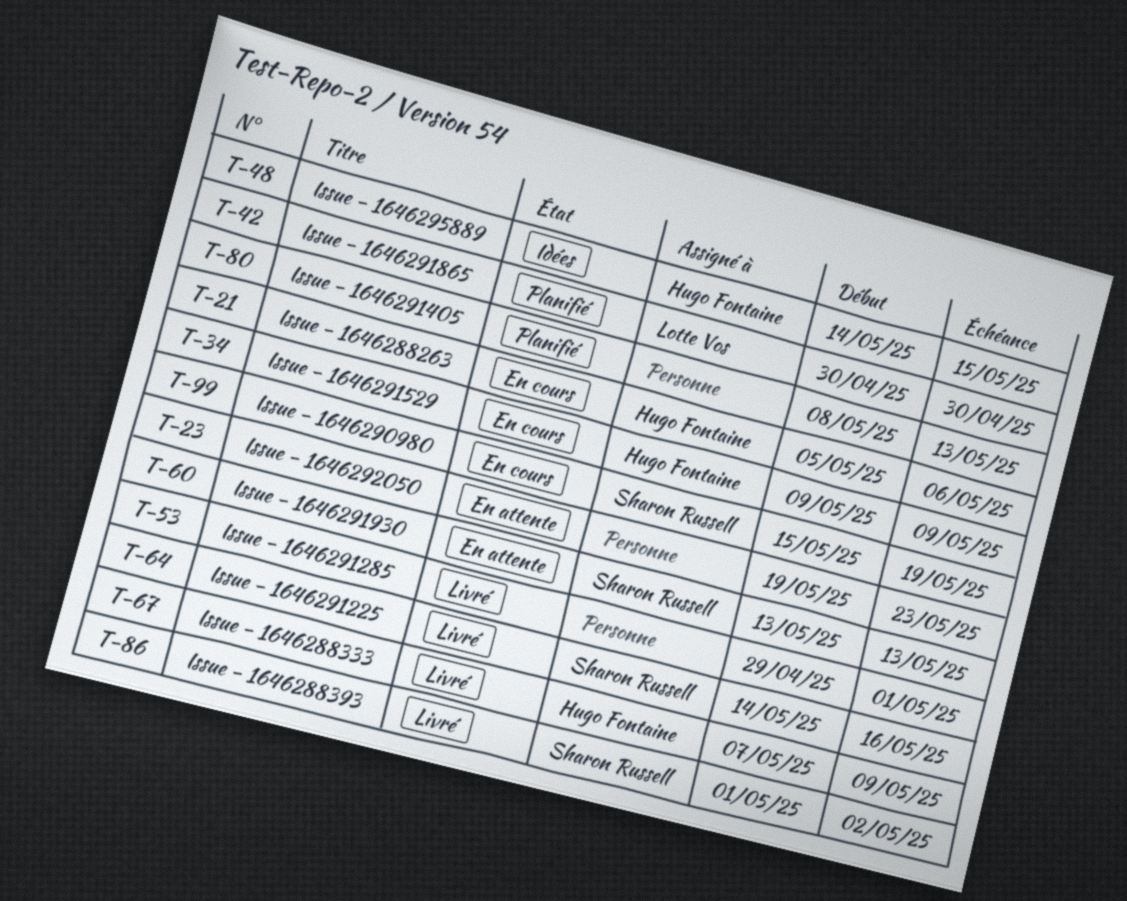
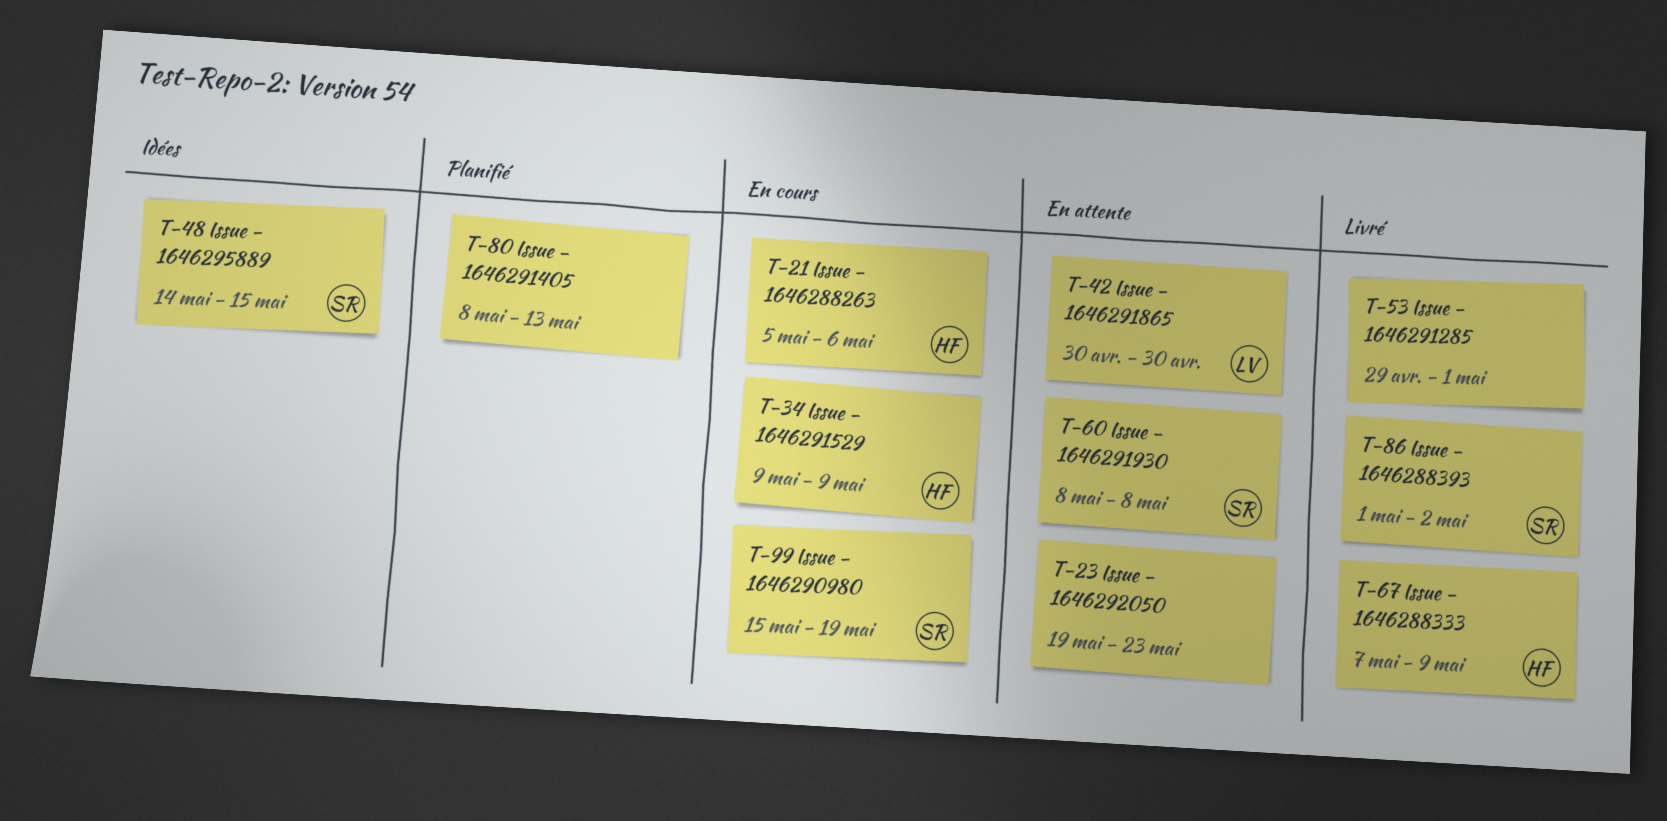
T-42, status: Planifié -> En attente
T-48, owner: Hugo Fontaine -> Sharon Russell
T-60, start: May 13 -> May 8
T-60, due: May 13 -> May 8
T-64: present -> none

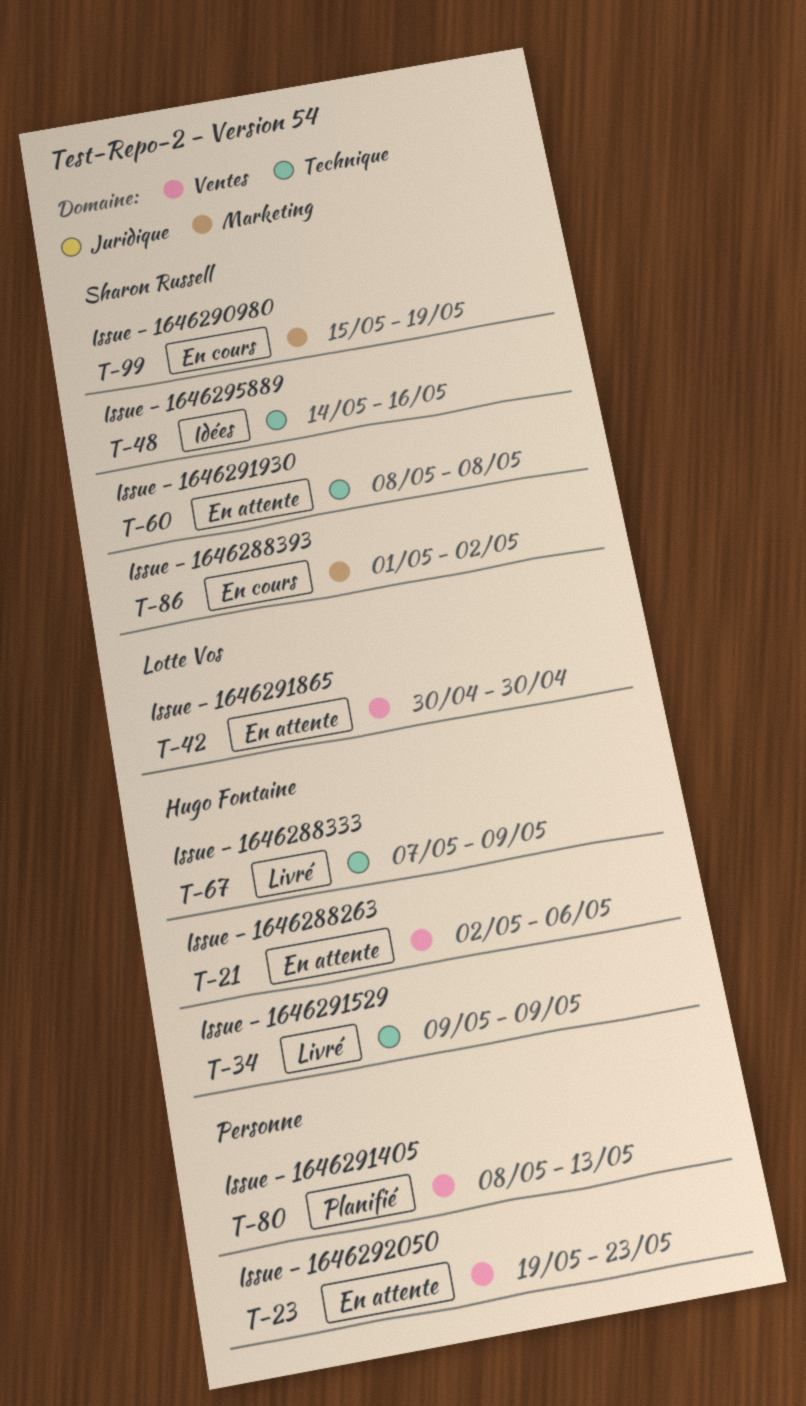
T-21, status: En cours -> En attente
T-21, start: May 5 -> May 2
T-34, status: En cours -> Livré
T-48, due: May 15 -> May 16
T-53: present -> none
T-86, status: Livré -> En cours

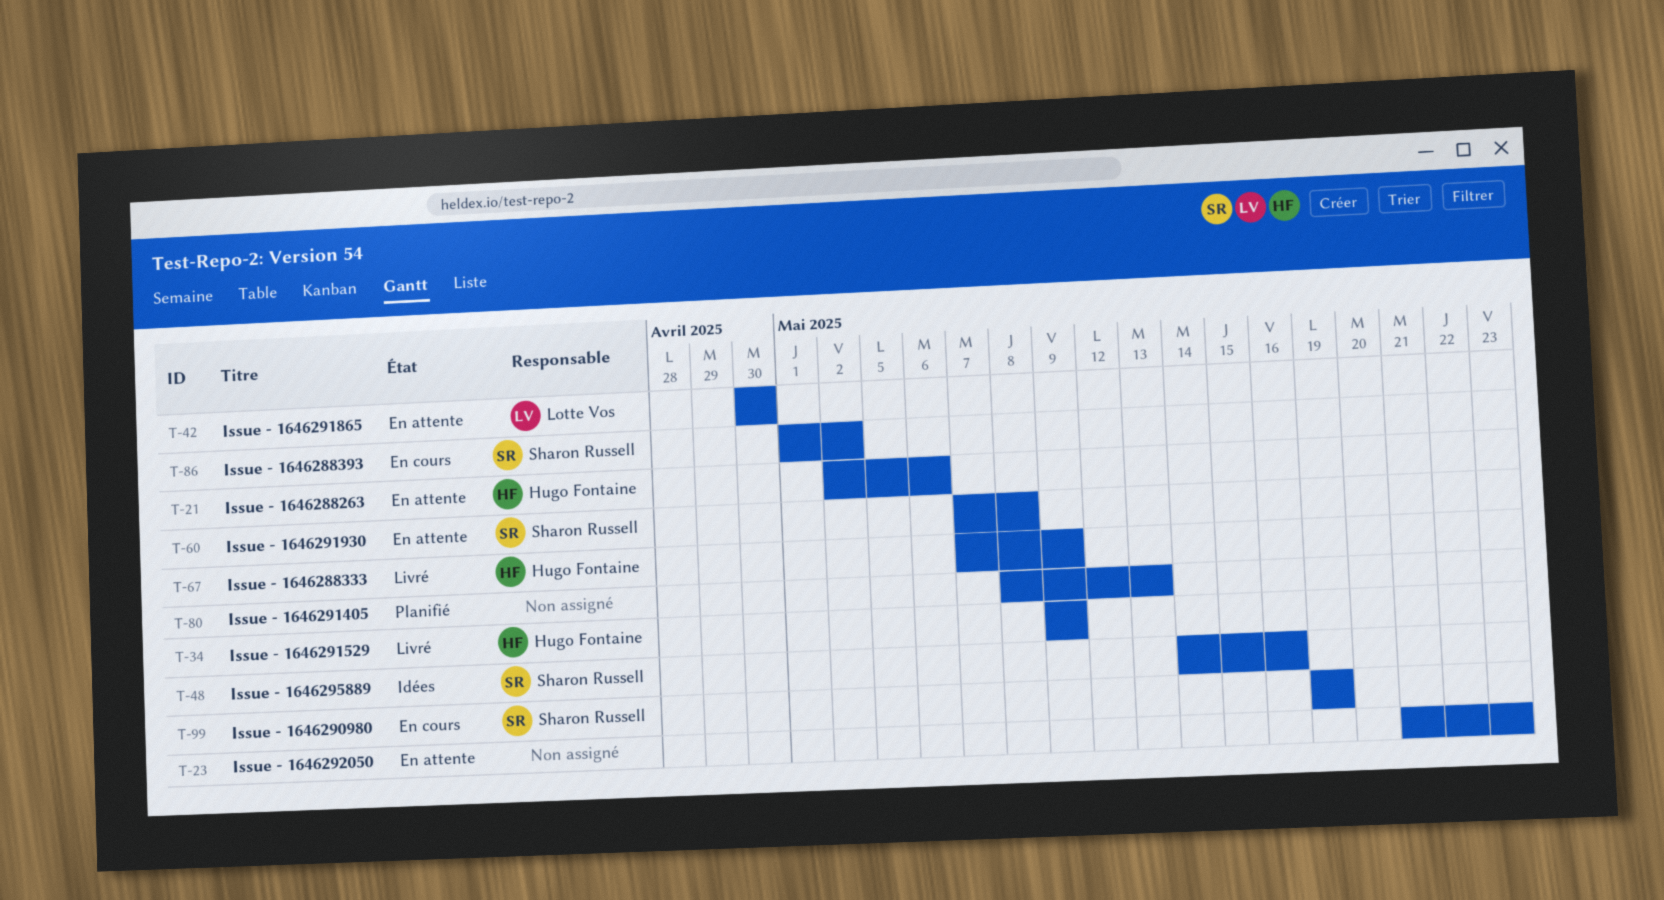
T-23, start: May 19 -> May 21
T-60, start: May 8 -> May 7
T-99, start: May 15 -> May 19

